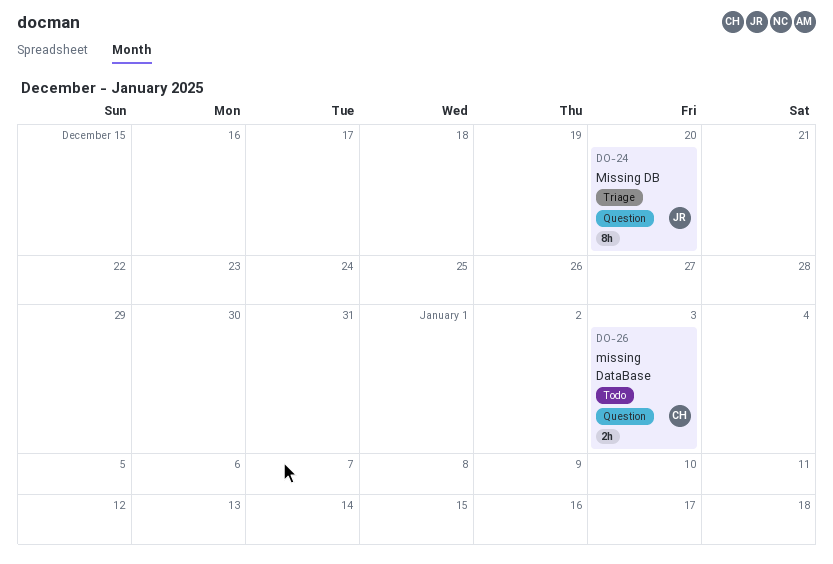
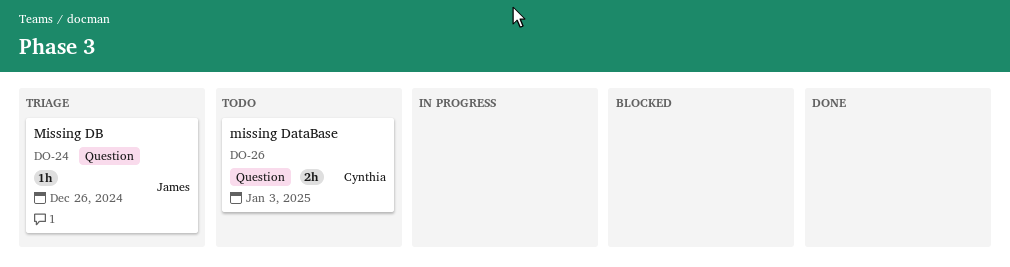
DO-24, estimate: 8h -> 1h
DO-24, due: Dec 20 -> Dec 26

